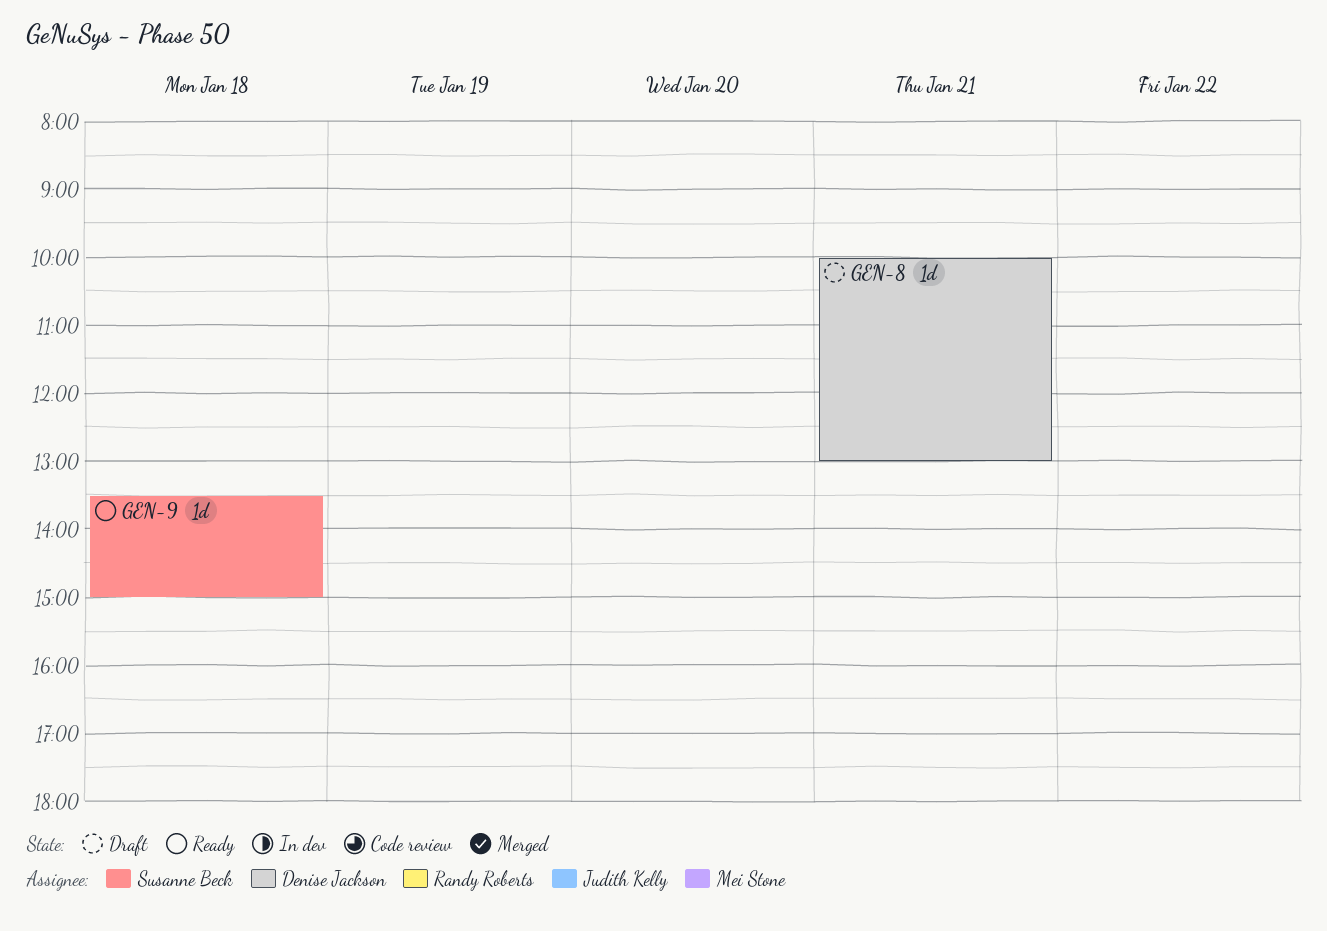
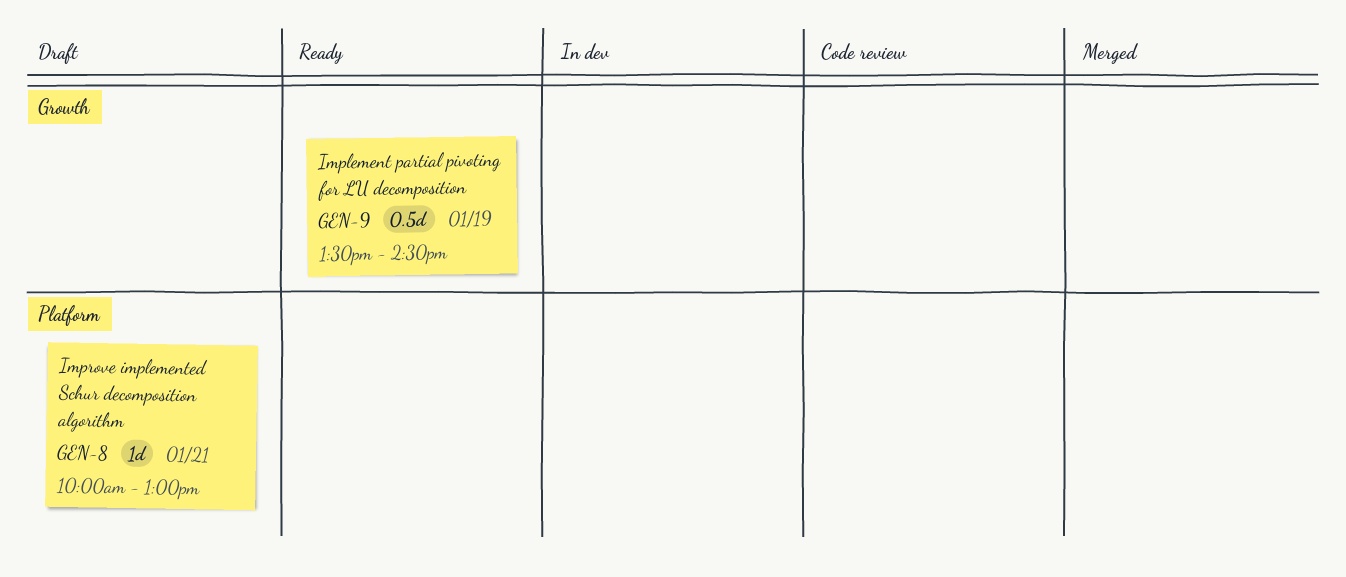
GEN-9, estimate: 1d -> 0.5d
GEN-9, day: Jan 18 -> Jan 19
GEN-9, ends: 15:00 -> 14:30

